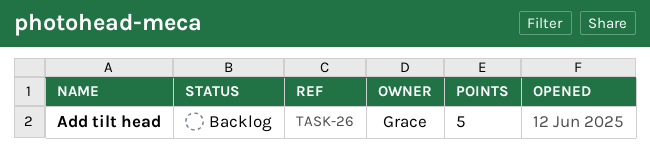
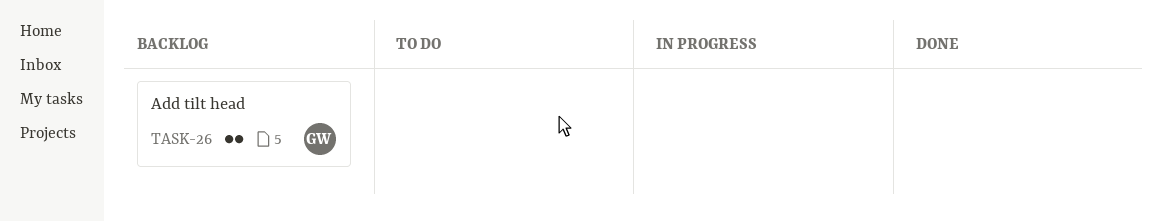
TASK-26, estimate: 5 -> 2

